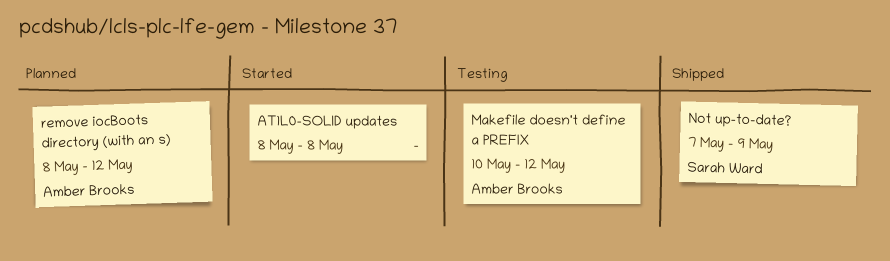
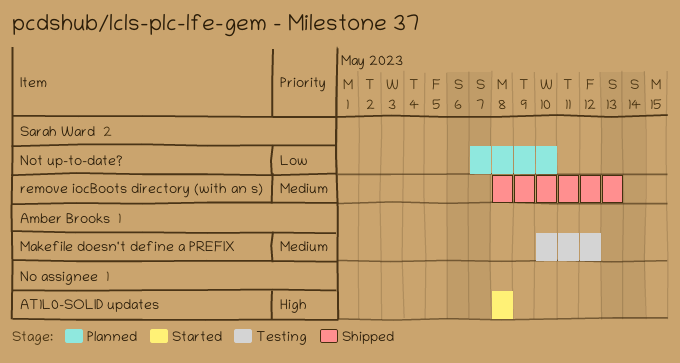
Not up-to-date?, status: Shipped -> Planned
Not up-to-date?, due: May 9 -> May 10
remove iocBoots directory (with an s), status: Planned -> Shipped
remove iocBoots directory (with an s), owner: Amber Brooks -> Sarah Ward
remove iocBoots directory (with an s), due: May 12 -> May 13

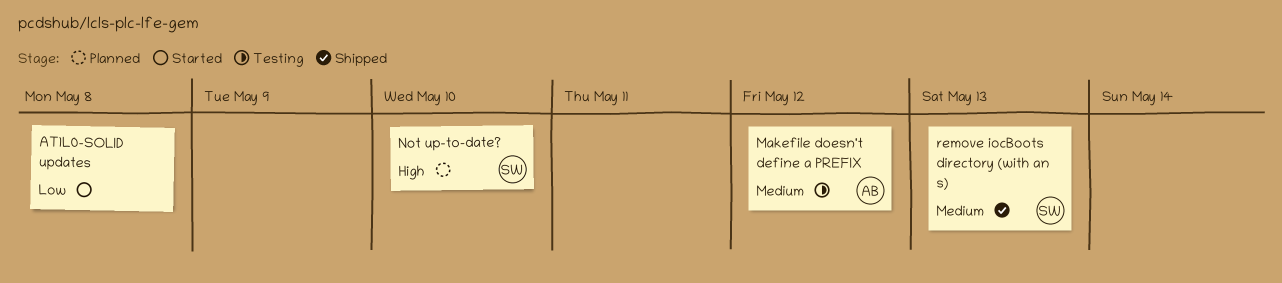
AT1L0-SOLID updates, priority: High -> Low
Not up-to-date?, priority: Low -> High

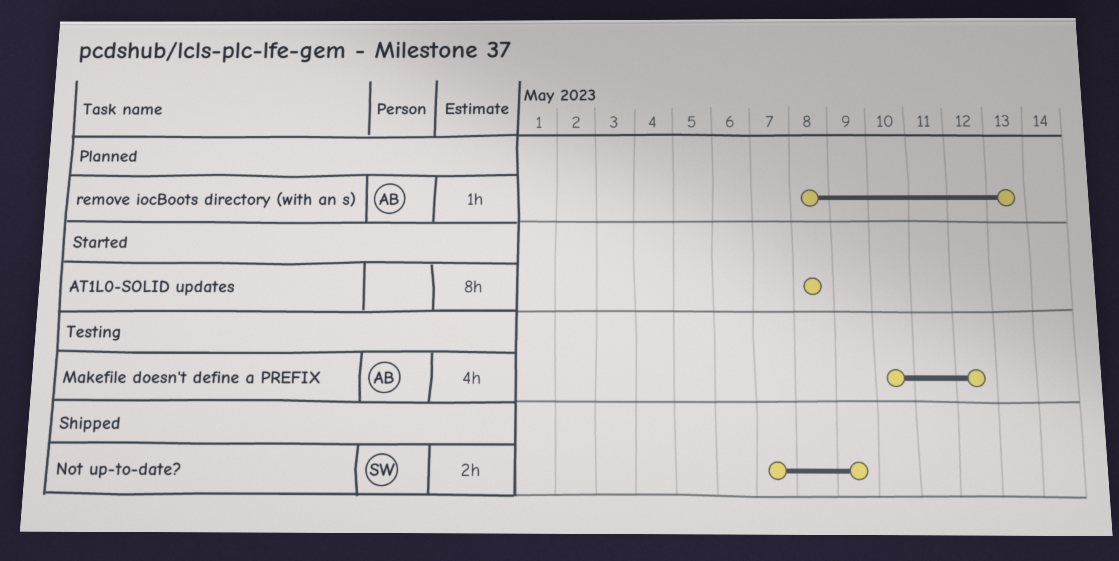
Not up-to-date?, status: Planned -> Shipped
Not up-to-date?, due: May 10 -> May 9
remove iocBoots directory (with an s), status: Shipped -> Planned
remove iocBoots directory (with an s), owner: SW -> AB

